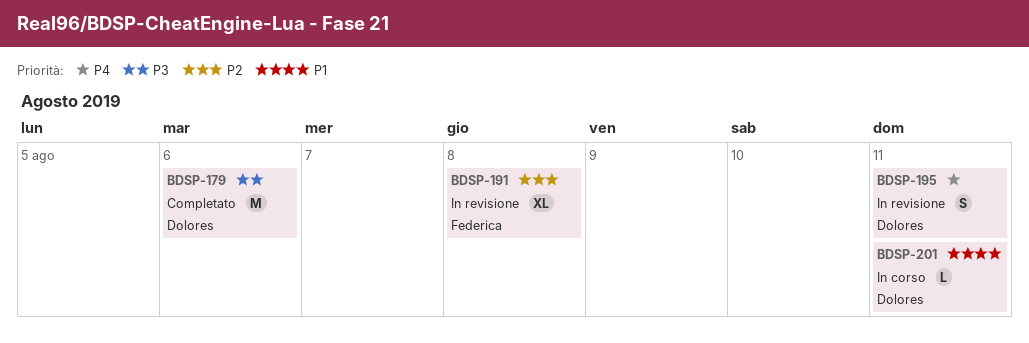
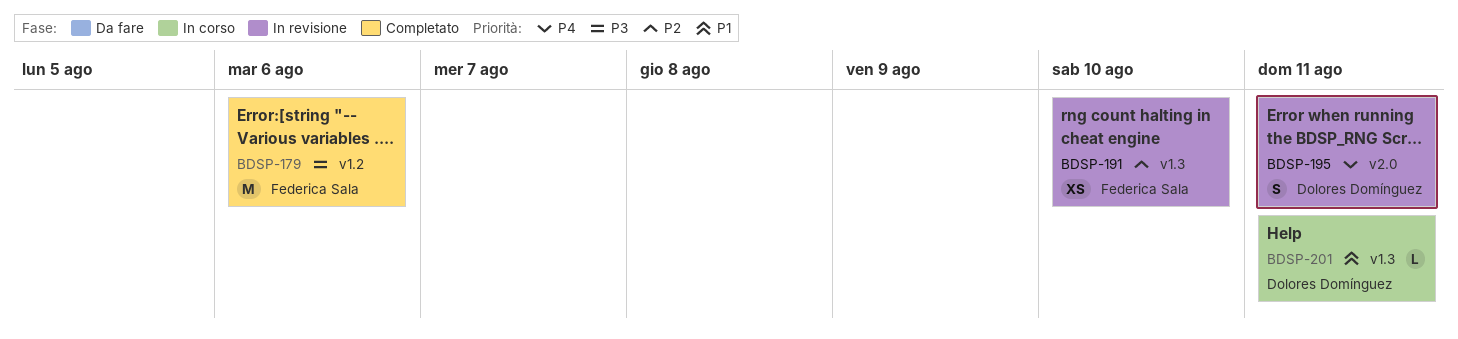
BDSP-179, owner: Dolores Domínguez -> Federica Sala
BDSP-191, estimate: XL -> XS
BDSP-191, due: Aug 8 -> Aug 10

